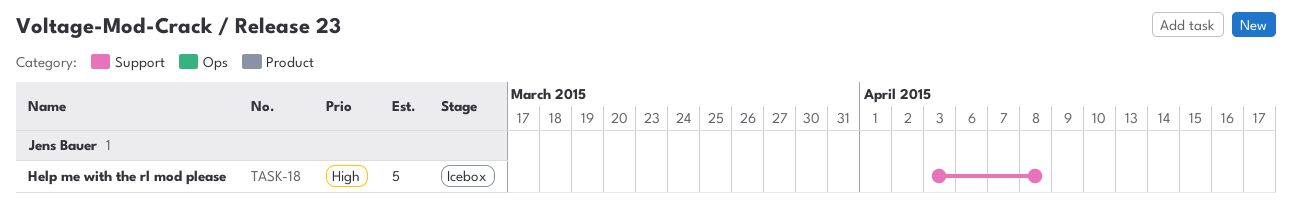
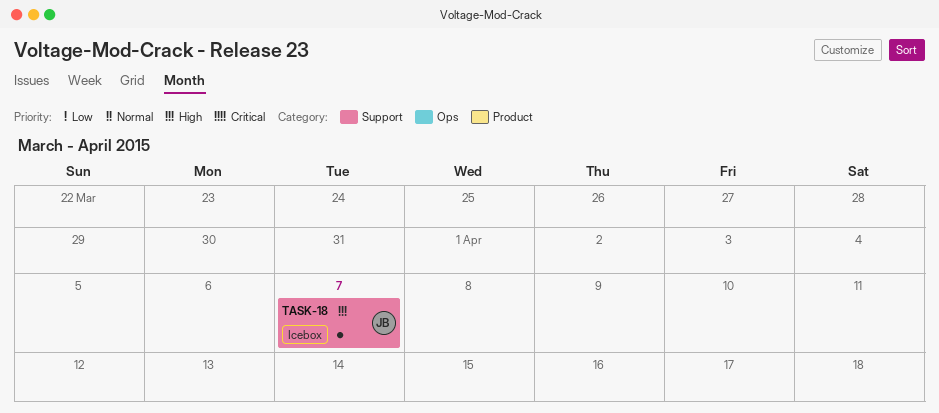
TASK-18, estimate: 5 -> 1
TASK-18, due: Apr 8 -> Apr 7

